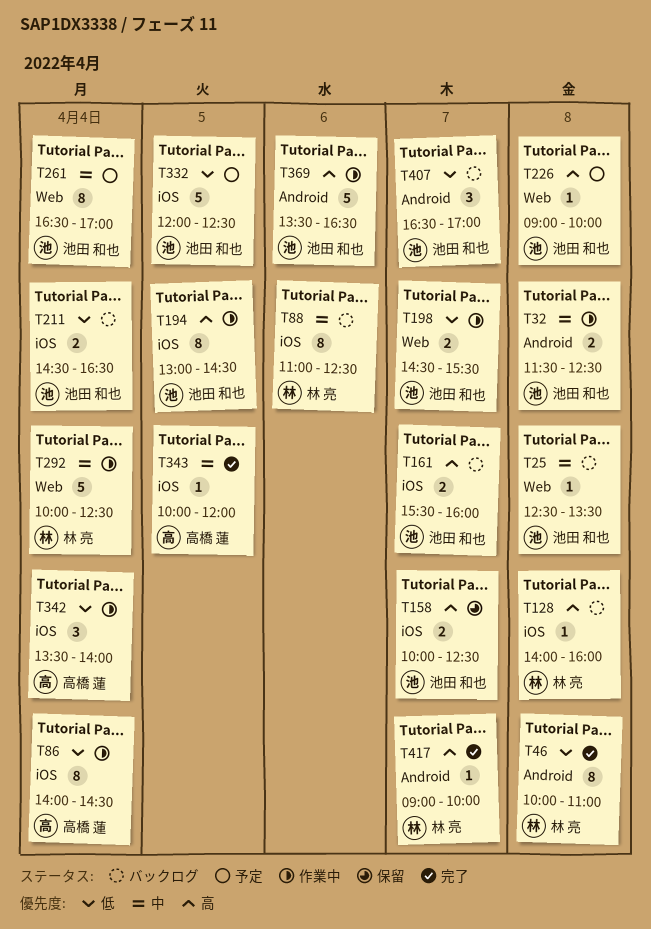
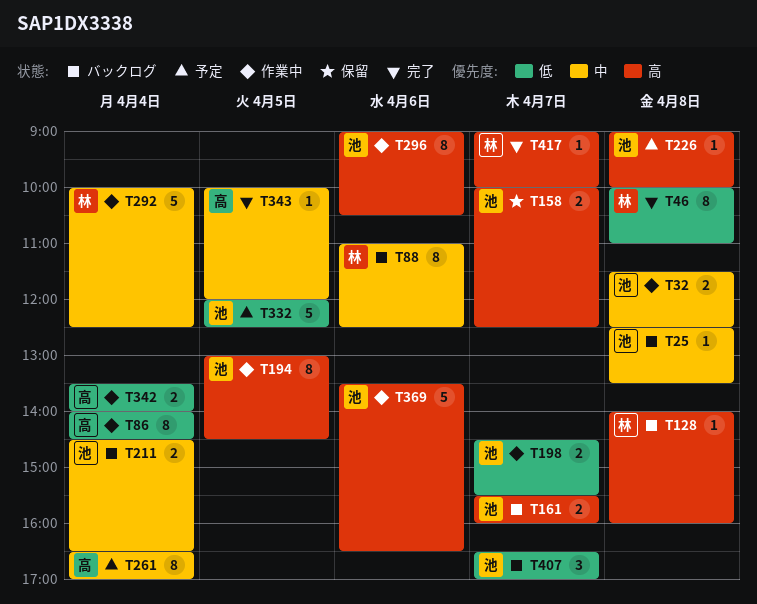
T211, priority: 低 -> 中
T261, owner: 池田 和也 -> 高橋 蓮
T296: none -> present
T342, estimate: 3 -> 2

